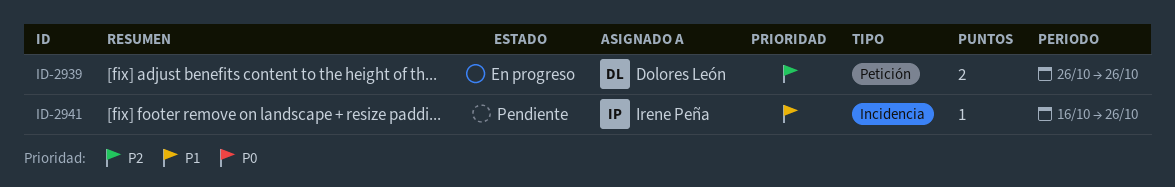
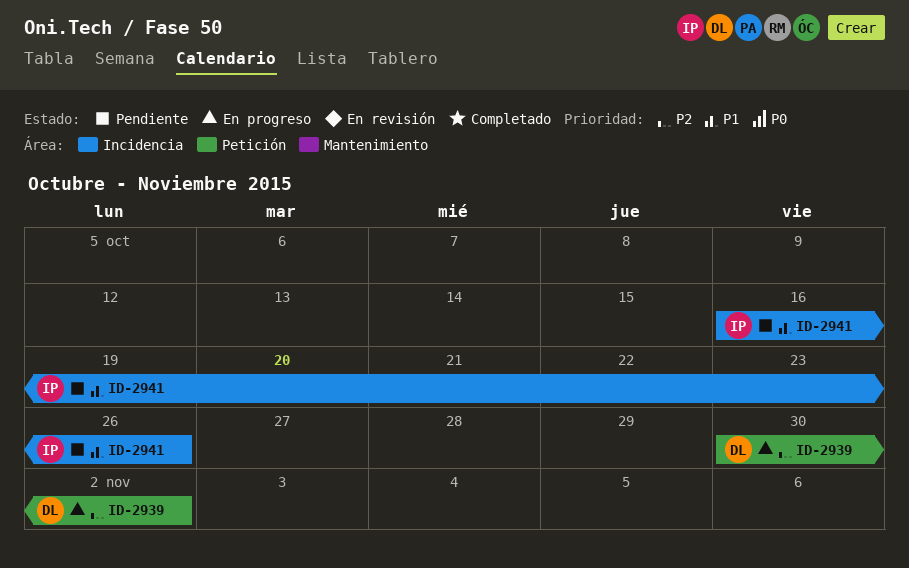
ID-2939, start: Oct 26 -> Oct 30
ID-2939, due: Oct 26 -> Nov 2

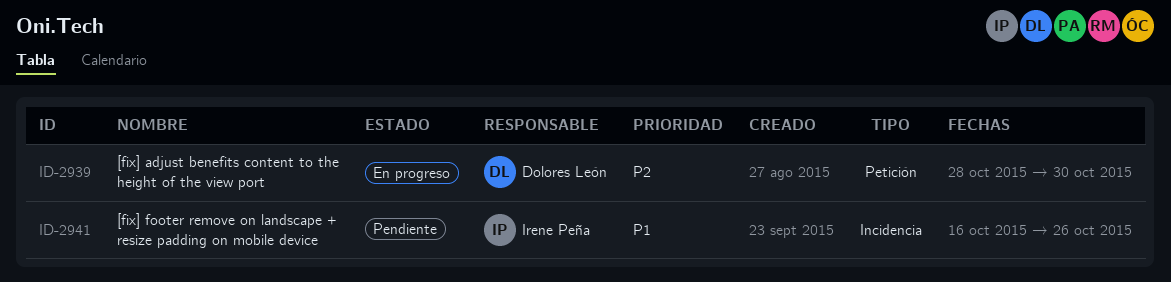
ID-2939, start: Oct 30 -> Oct 28
ID-2939, due: Nov 2 -> Oct 30

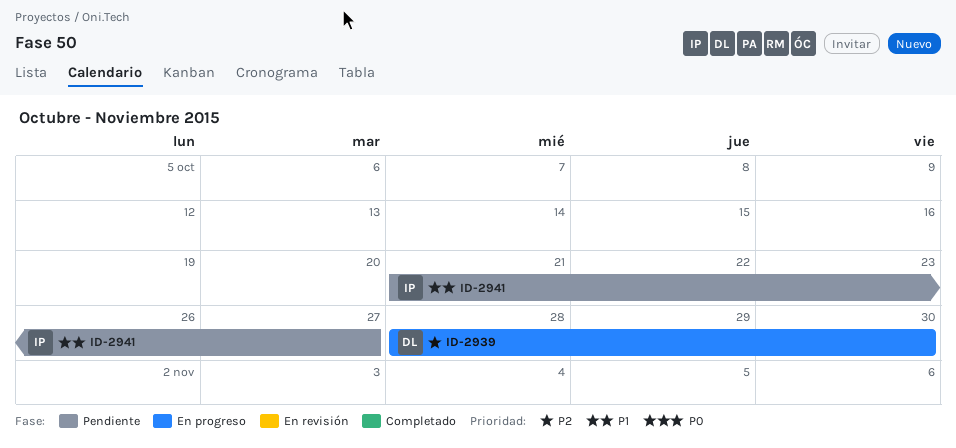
ID-2941, start: Oct 16 -> Oct 21
ID-2941, due: Oct 26 -> Oct 27

